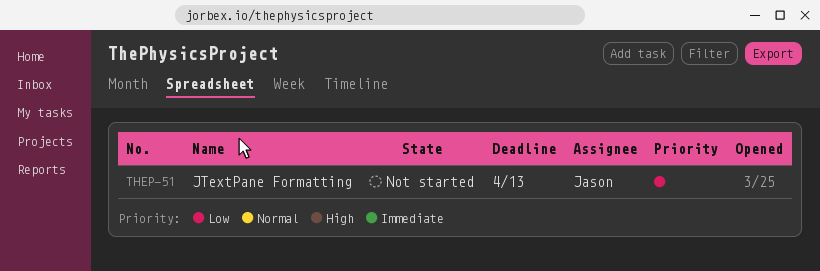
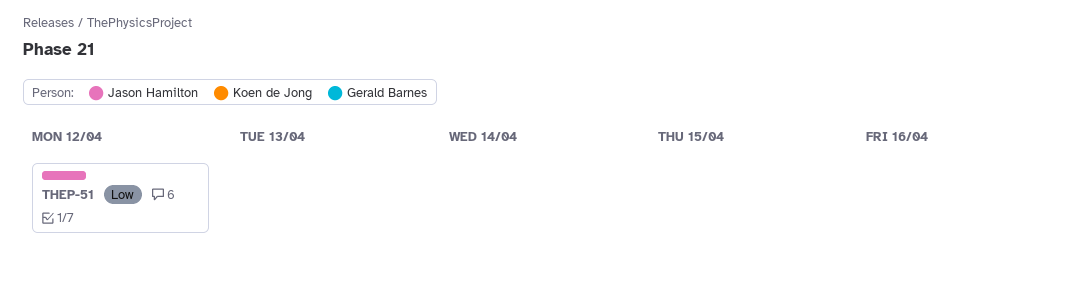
THEP-51, due: Apr 13 -> Apr 12

